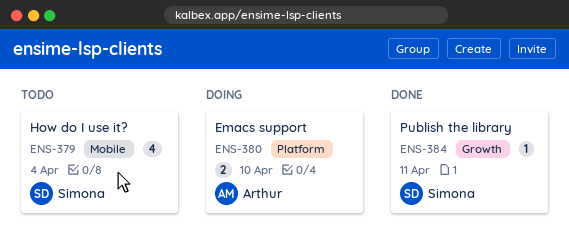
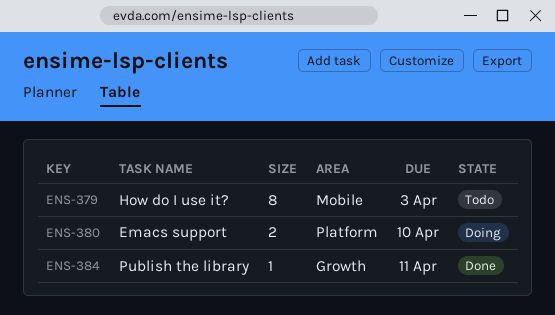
ENS-379, estimate: 4 -> 8
ENS-379, due: Apr 4 -> Apr 3

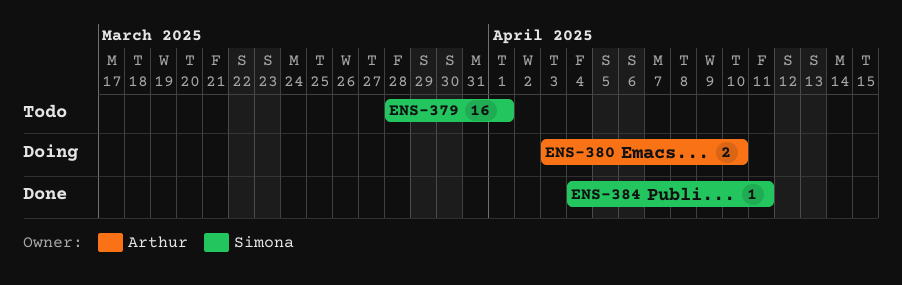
ENS-379, estimate: 8 -> 16
ENS-379, due: Apr 3 -> Apr 1

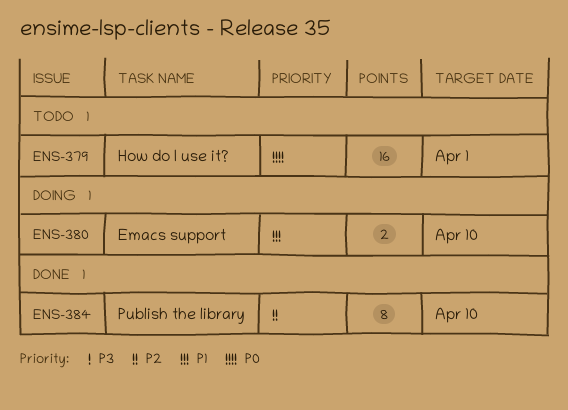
ENS-384, estimate: 1 -> 8
ENS-384, due: Apr 11 -> Apr 10

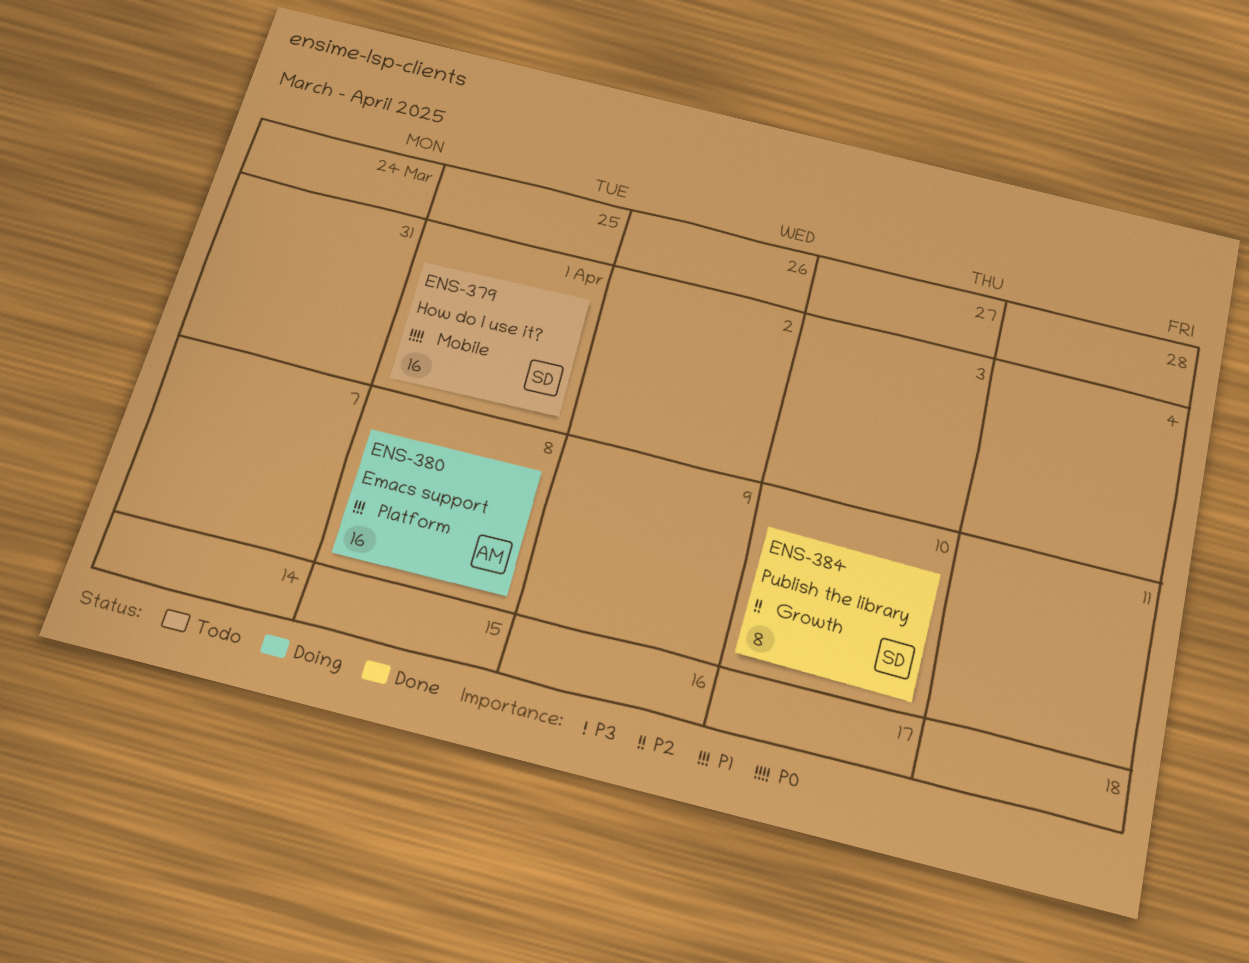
ENS-380, estimate: 2 -> 16
ENS-380, due: Apr 10 -> Apr 8

